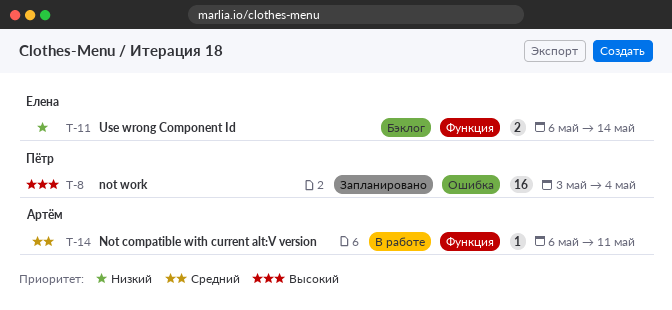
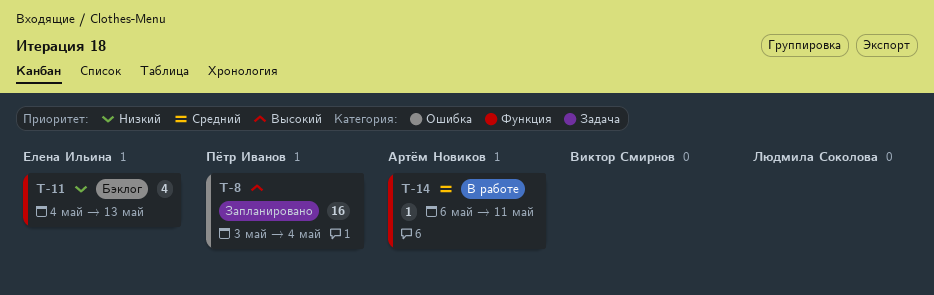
T-11, estimate: 2 -> 4
T-11, start: May 6 -> May 4
T-11, due: May 14 -> May 13

